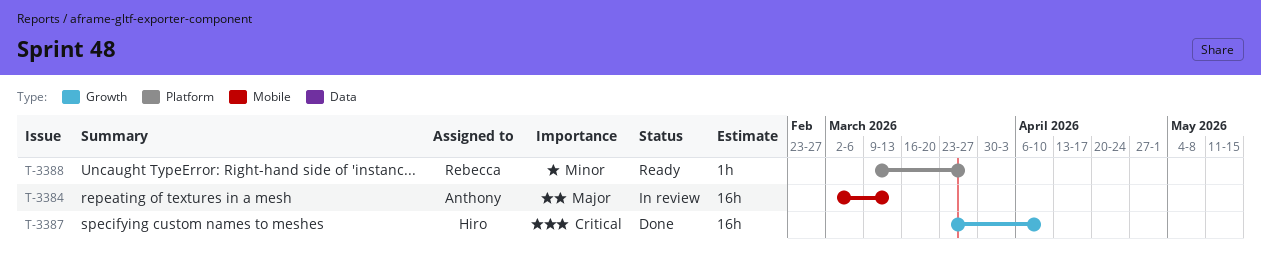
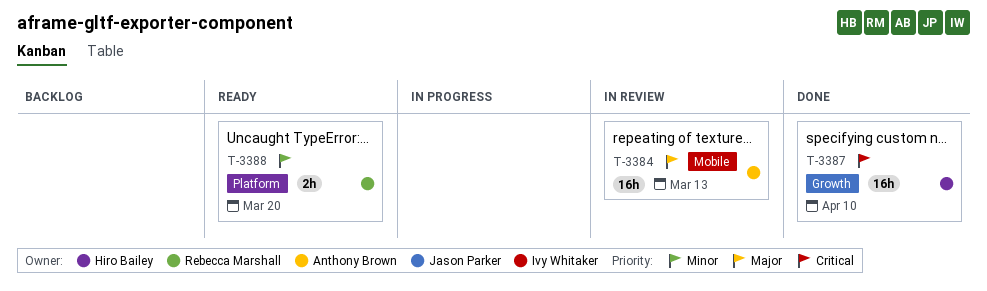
T-3388, estimate: 1h -> 2h
T-3388, due: Mar 27 -> Mar 20

